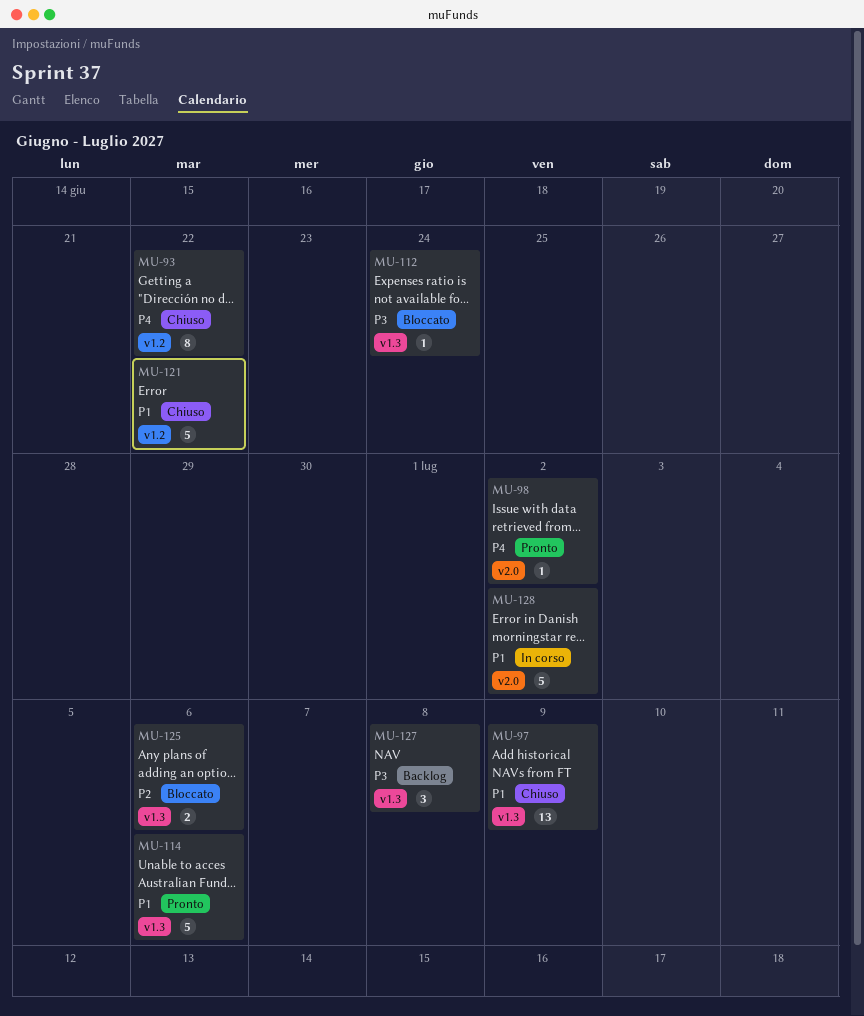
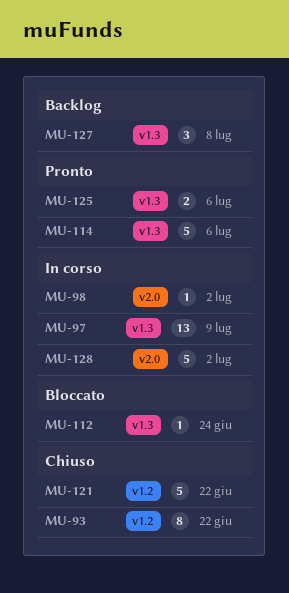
MU-97, status: Chiuso -> In corso
MU-98, status: Pronto -> In corso
MU-125, status: Bloccato -> Pronto

